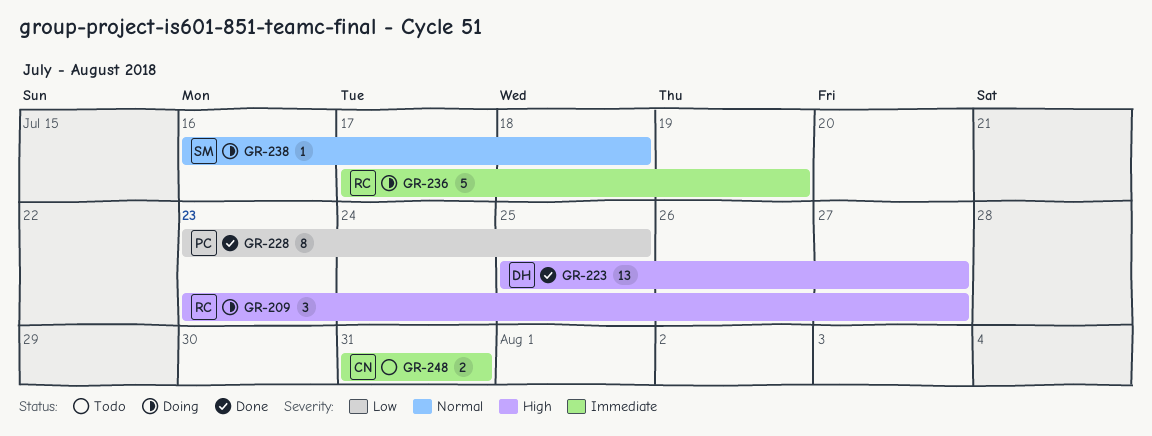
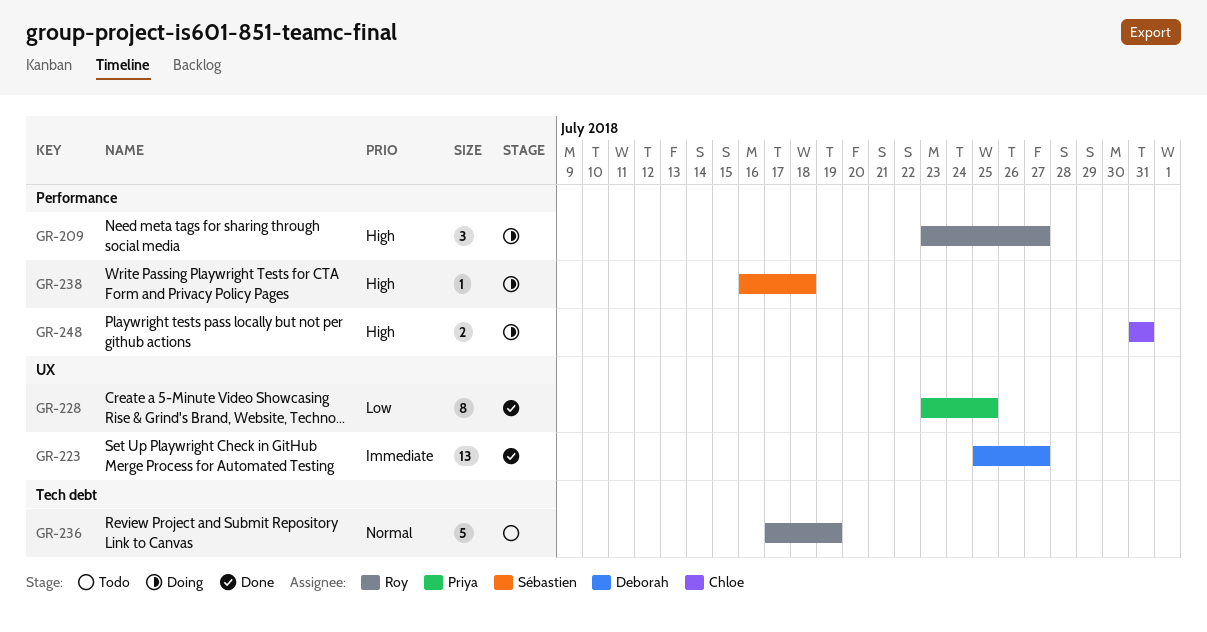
GR-223, priority: High -> Immediate
GR-236, status: Doing -> Todo
GR-236, priority: Immediate -> Normal
GR-238, priority: Normal -> High
GR-248, status: Todo -> Doing
GR-248, priority: Immediate -> High

